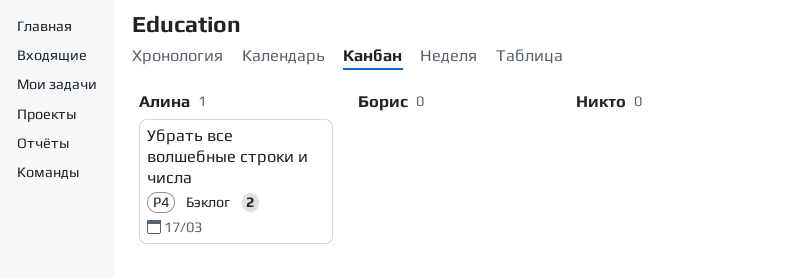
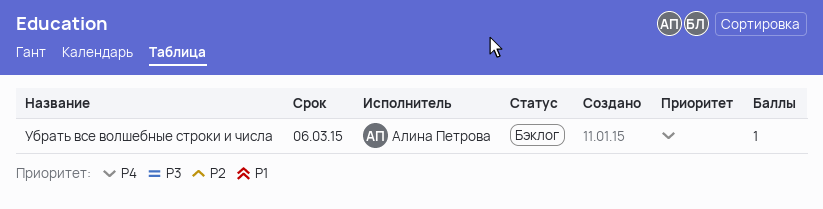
Убрать все волшебные строки и числа, estimate: 2 -> 1
Убрать все волшебные строки и числа, due: Mar 17 -> Mar 6

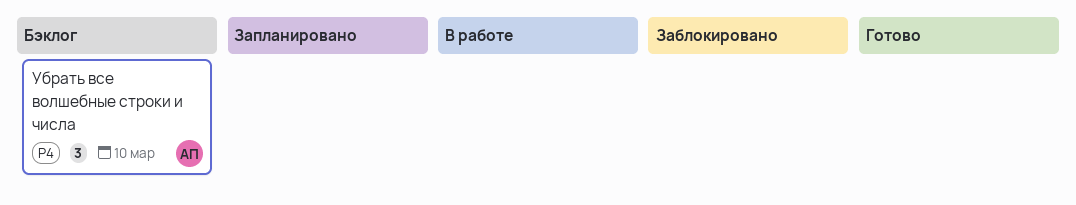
Убрать все волшебные строки и числа, estimate: 1 -> 3
Убрать все волшебные строки и числа, due: Mar 6 -> Mar 10

